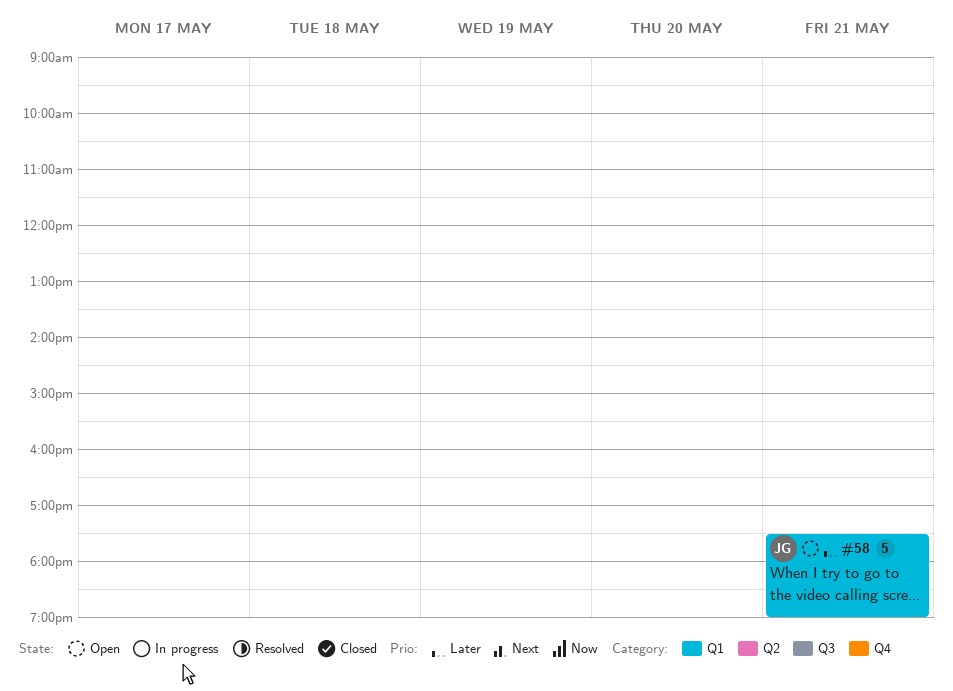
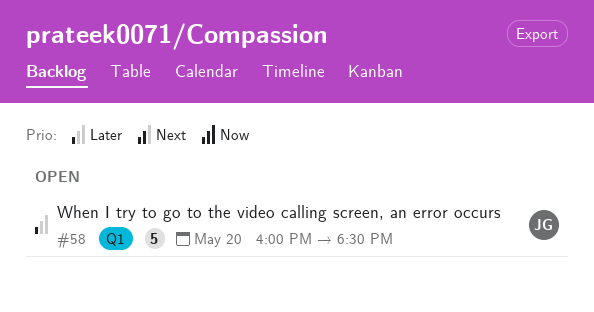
#58, day: May 21 -> May 20
#58, begins: 17:30 -> 16:00
#58, ends: 19:00 -> 18:30

